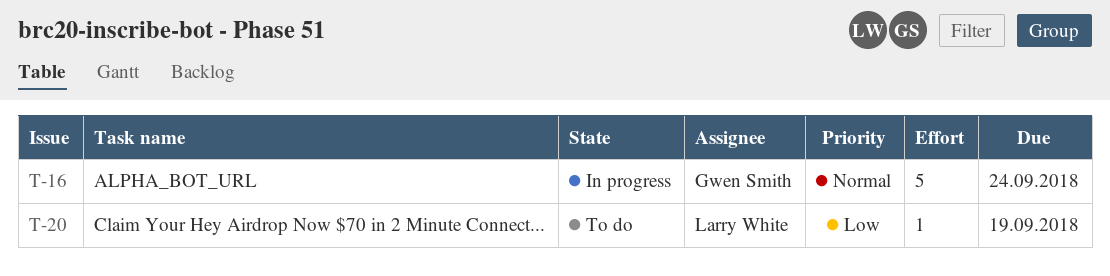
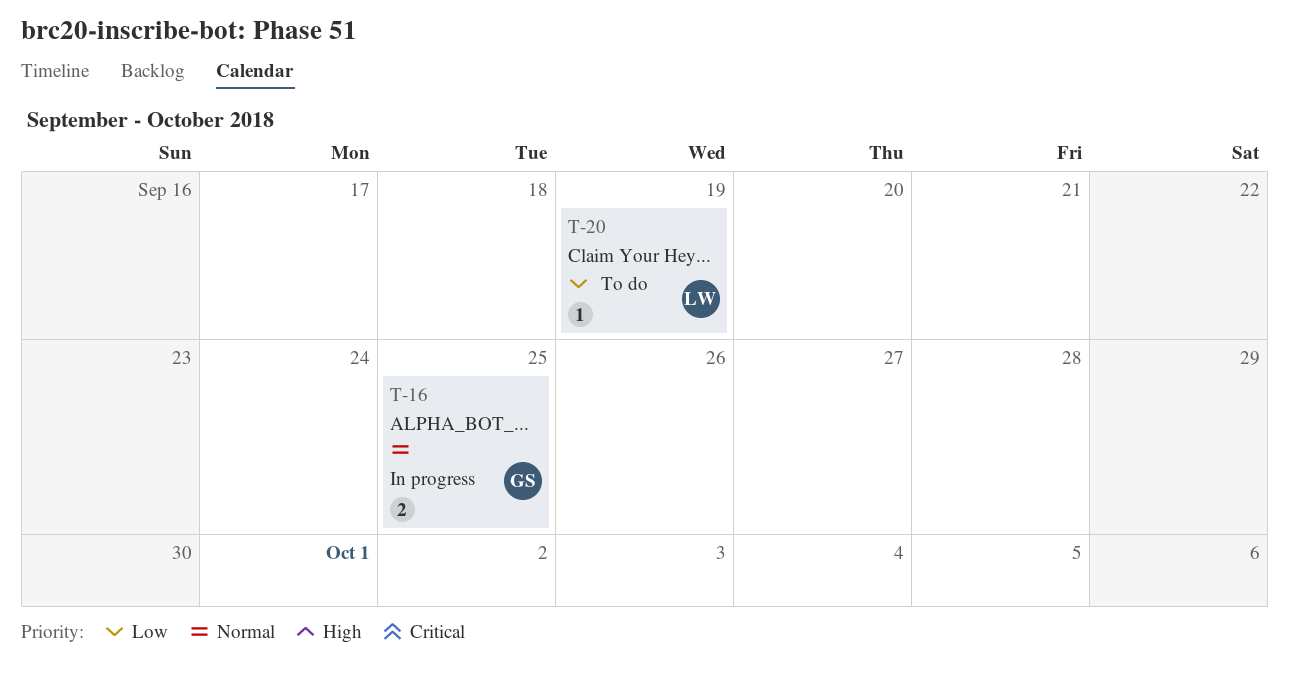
T-16, estimate: 5 -> 2
T-16, due: Sep 24 -> Sep 25

